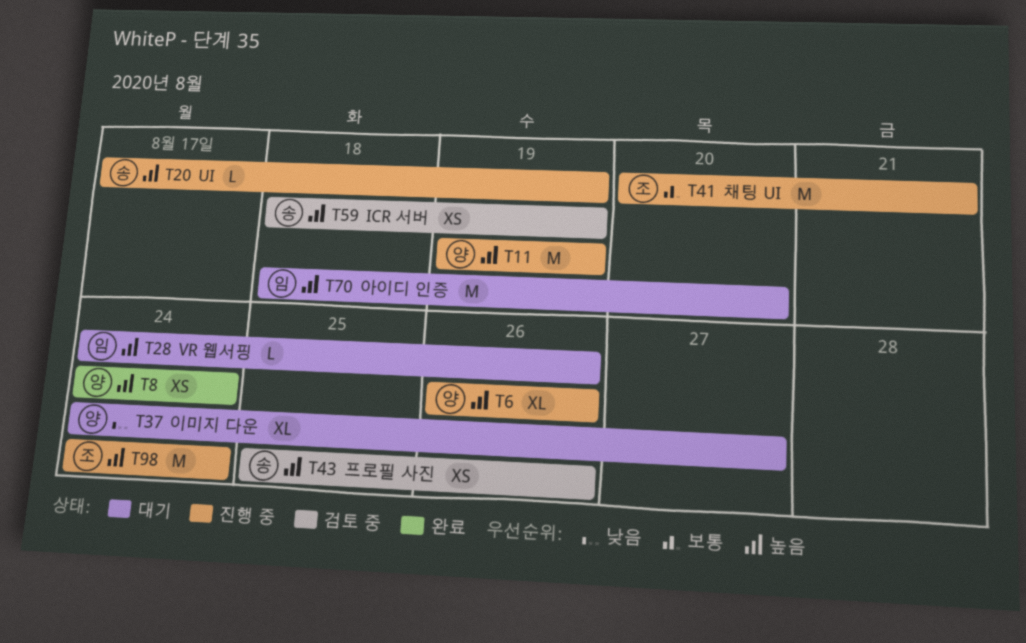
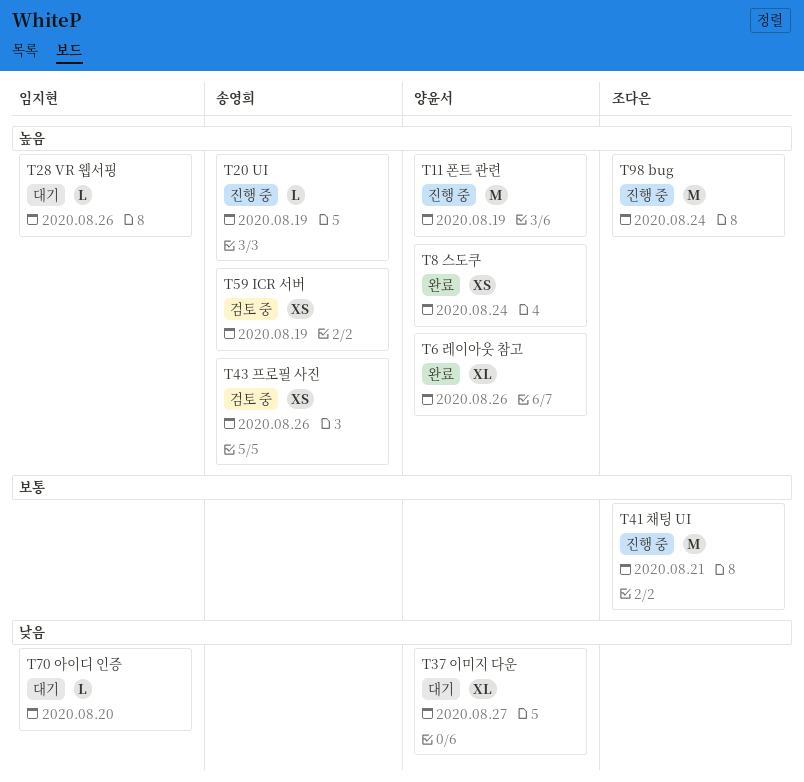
T6, status: 진행 중 -> 완료
T70, priority: 높음 -> 낮음
T70, estimate: M -> L

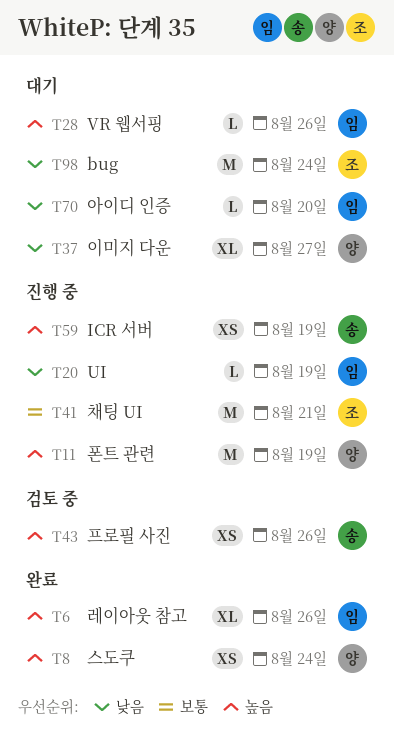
T6, owner: 양윤서 -> 임지현
T20, owner: 송영희 -> 임지현
T20, priority: 높음 -> 낮음
T59, status: 검토 중 -> 진행 중
T98, status: 진행 중 -> 대기
T98, priority: 높음 -> 낮음

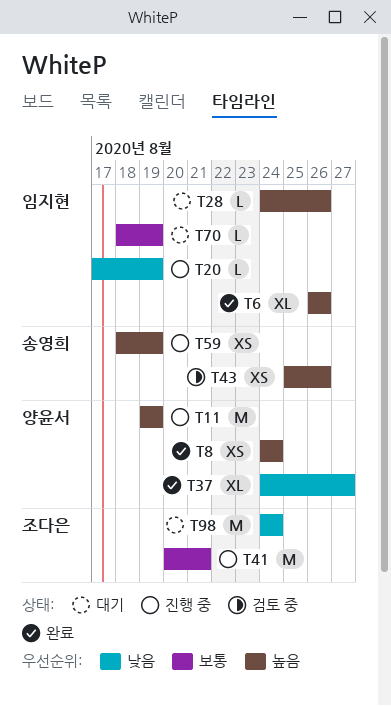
T37, status: 대기 -> 완료
T70, priority: 낮음 -> 보통
T70, due: Aug 20 -> Aug 19

